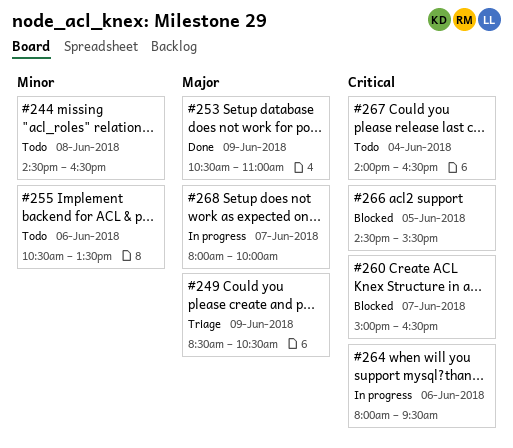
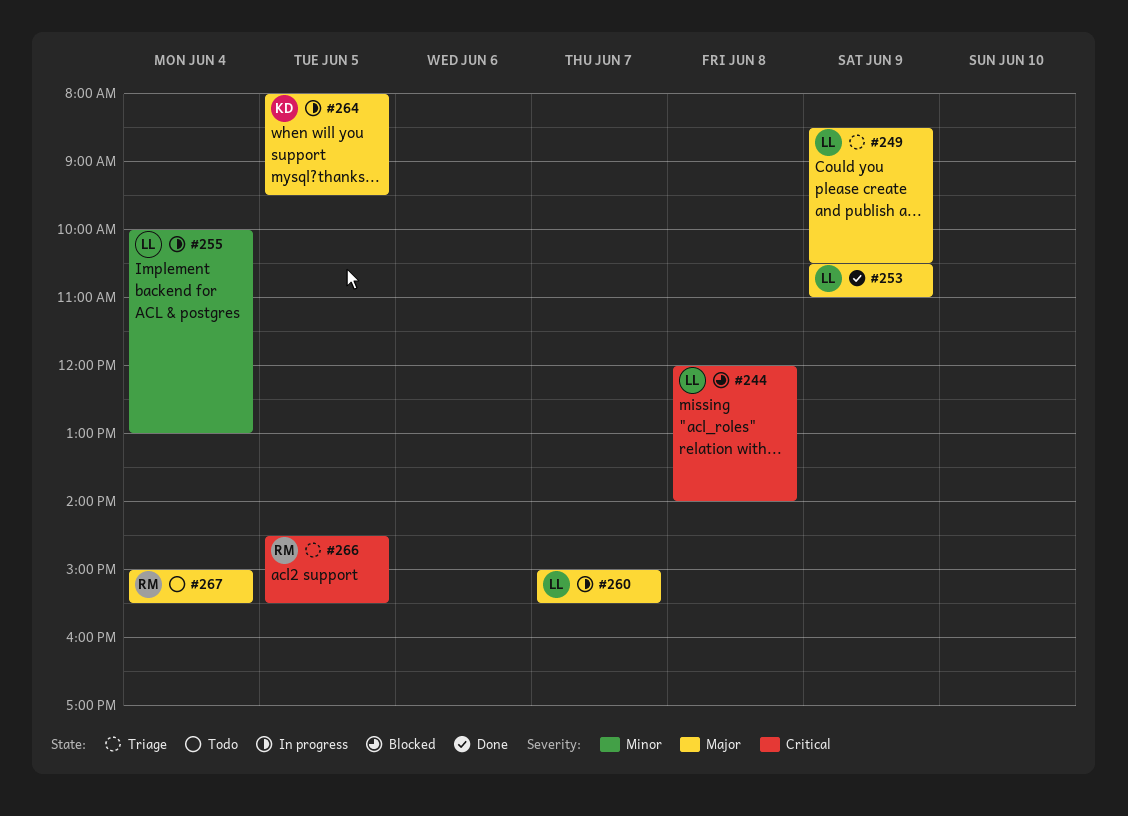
#244, status: Todo -> Blocked
#244, priority: Minor -> Critical
#244, begins: 14:30 -> 12:00
#244, ends: 16:30 -> 14:00
#255, status: Todo -> In progress
#255, day: Jun 6 -> Jun 4
#255, begins: 10:30 -> 10:00
#255, ends: 13:30 -> 13:00
#260, status: Blocked -> In progress
#260, priority: Critical -> Major
#260, ends: 16:30 -> 15:30
#264, priority: Critical -> Major
#264, day: Jun 6 -> Jun 5
#266, status: Blocked -> Triage
#267, priority: Critical -> Major
#267, begins: 14:00 -> 15:00
#267, ends: 16:30 -> 15:30
#268: present -> none

